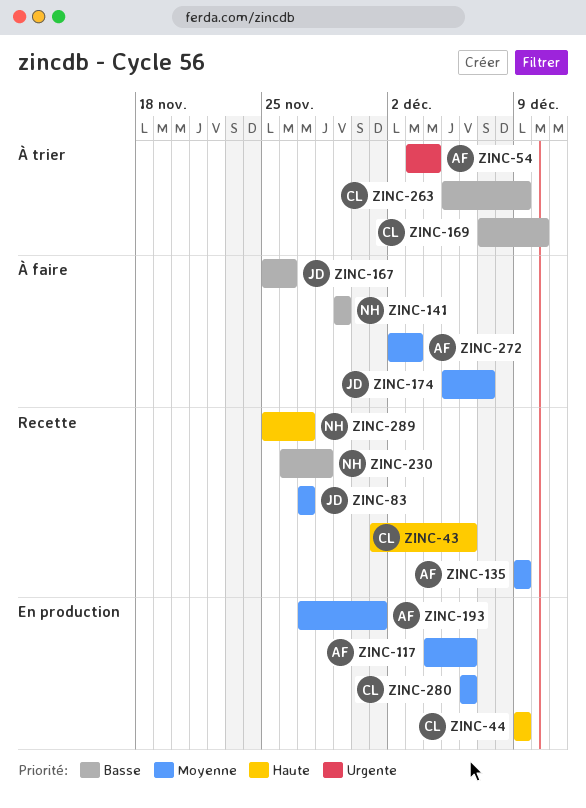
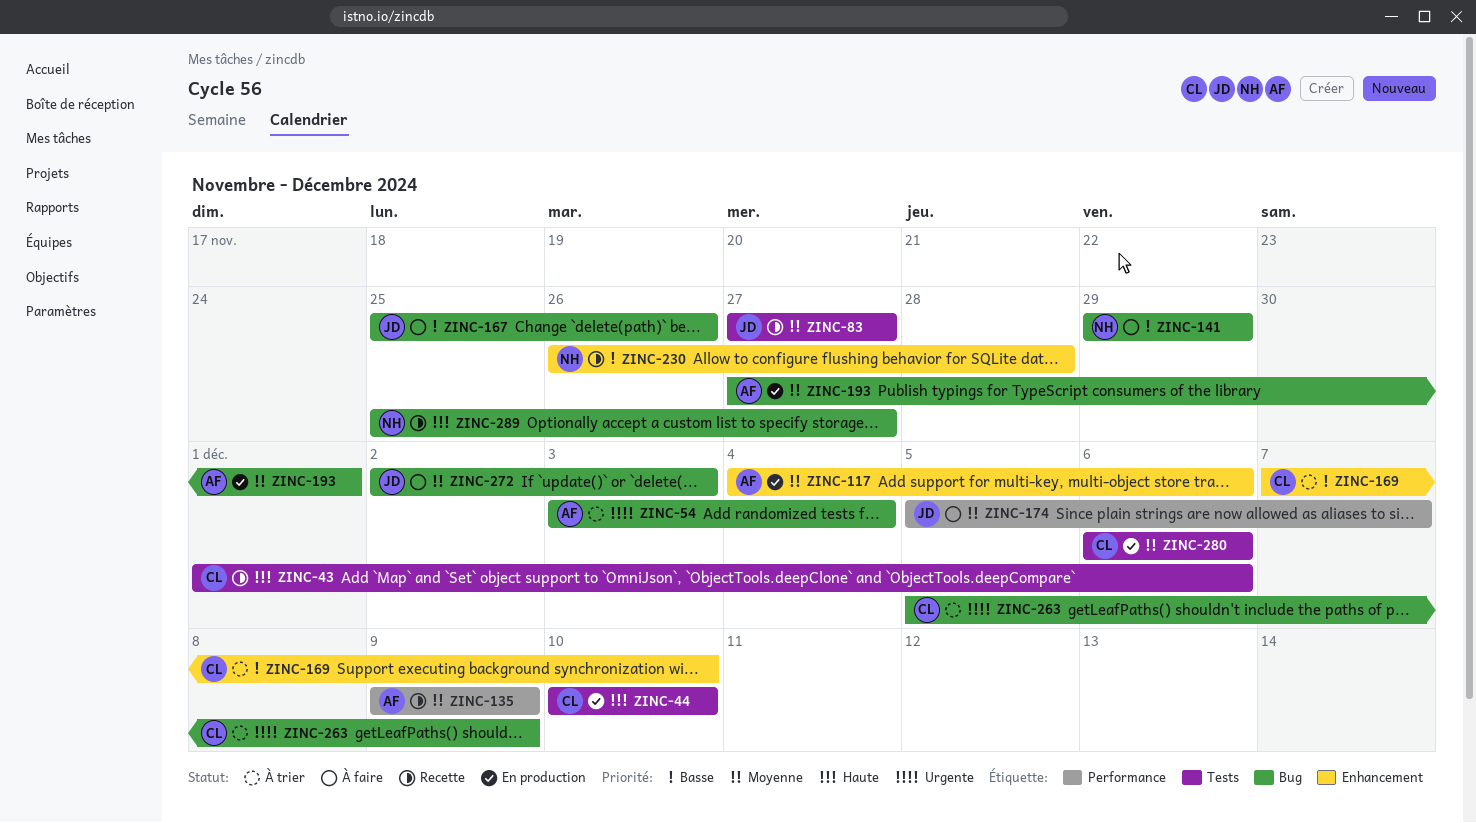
ZINC-44, start: Dec 9 -> Dec 10
ZINC-44, due: Dec 9 -> Dec 10
ZINC-263, priority: Basse -> Urgente
ZINC-272, owner: AF -> JD

